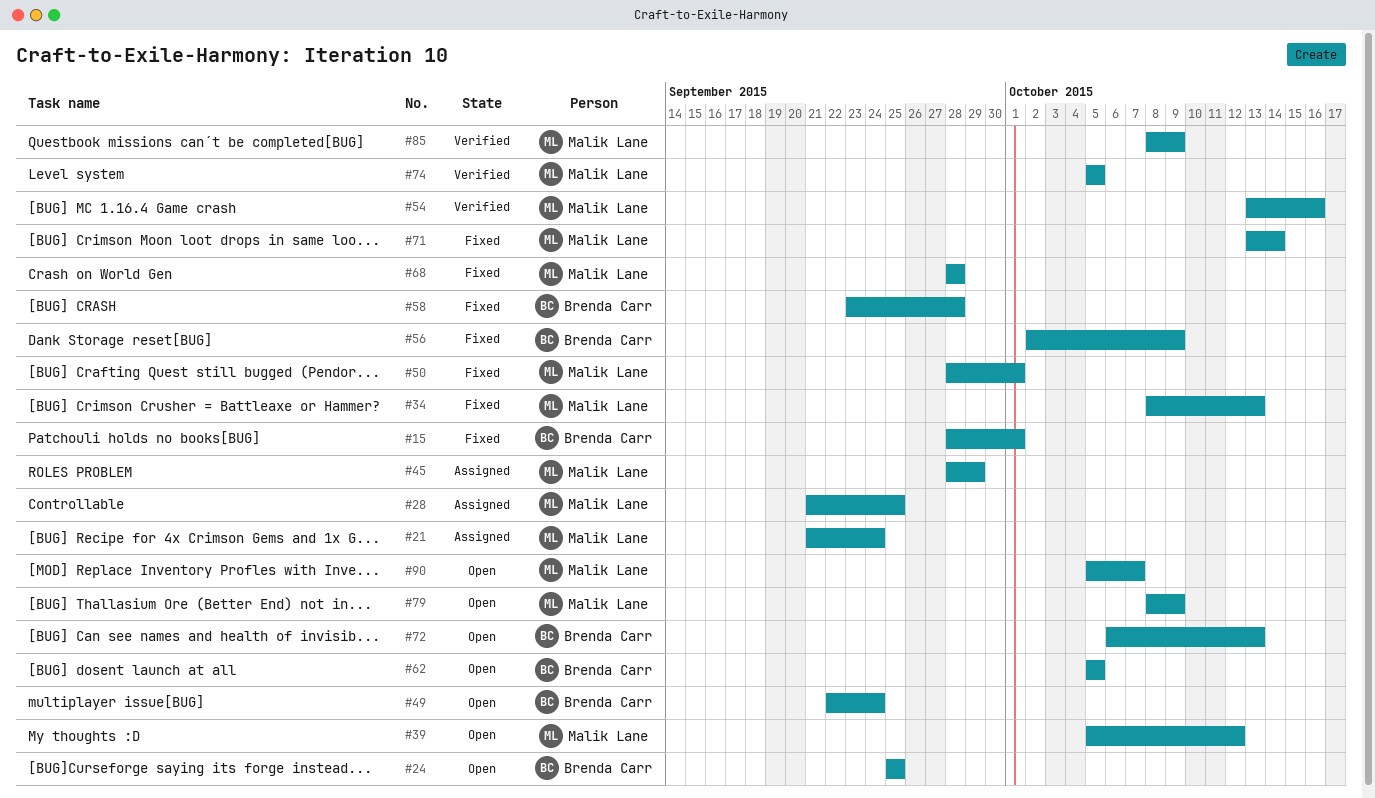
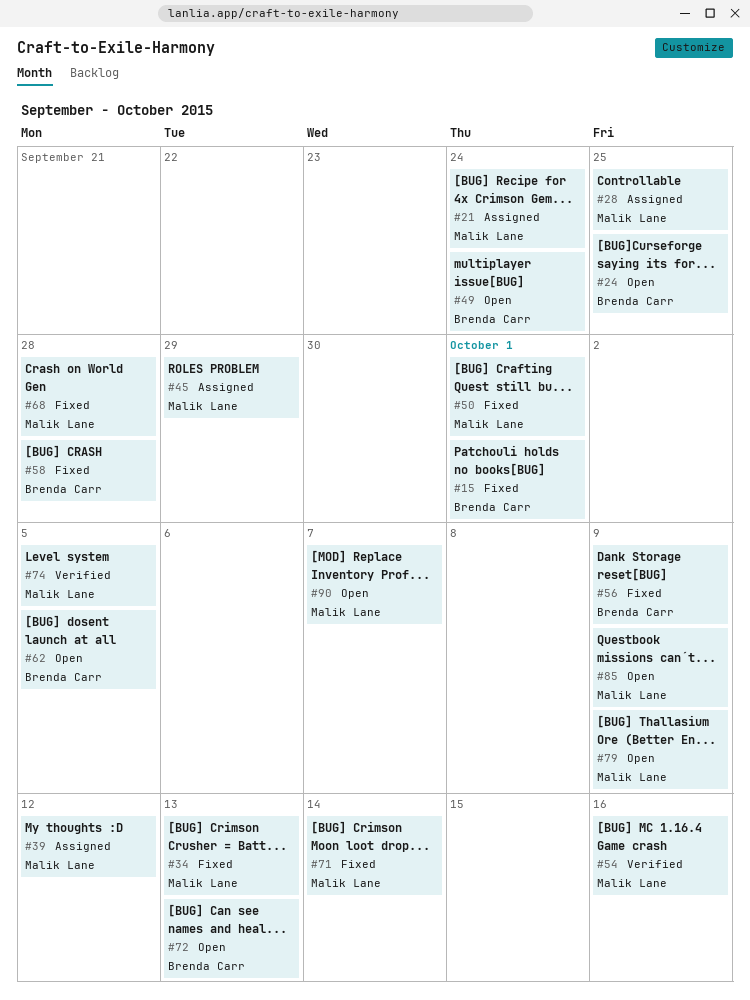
#39, status: Open -> Assigned
#85, status: Verified -> Open

